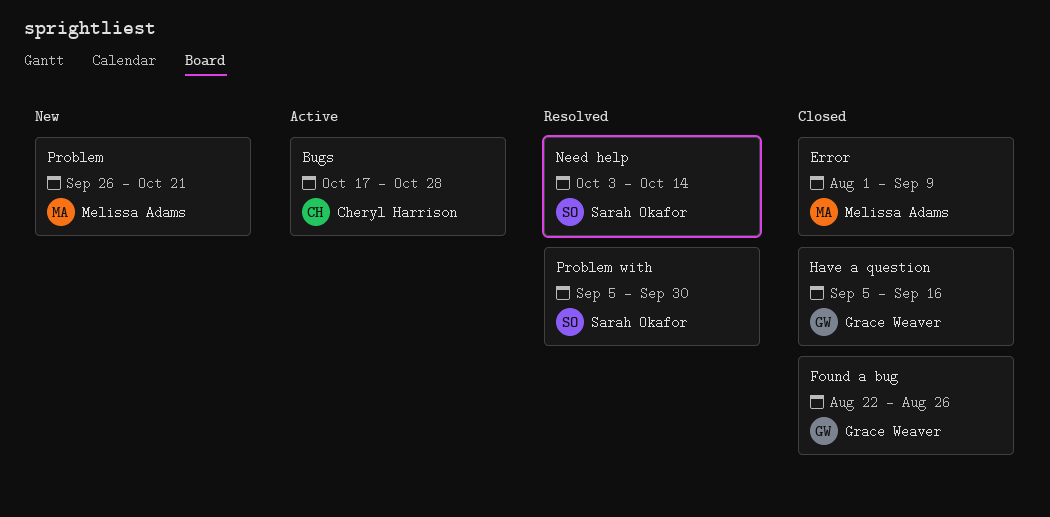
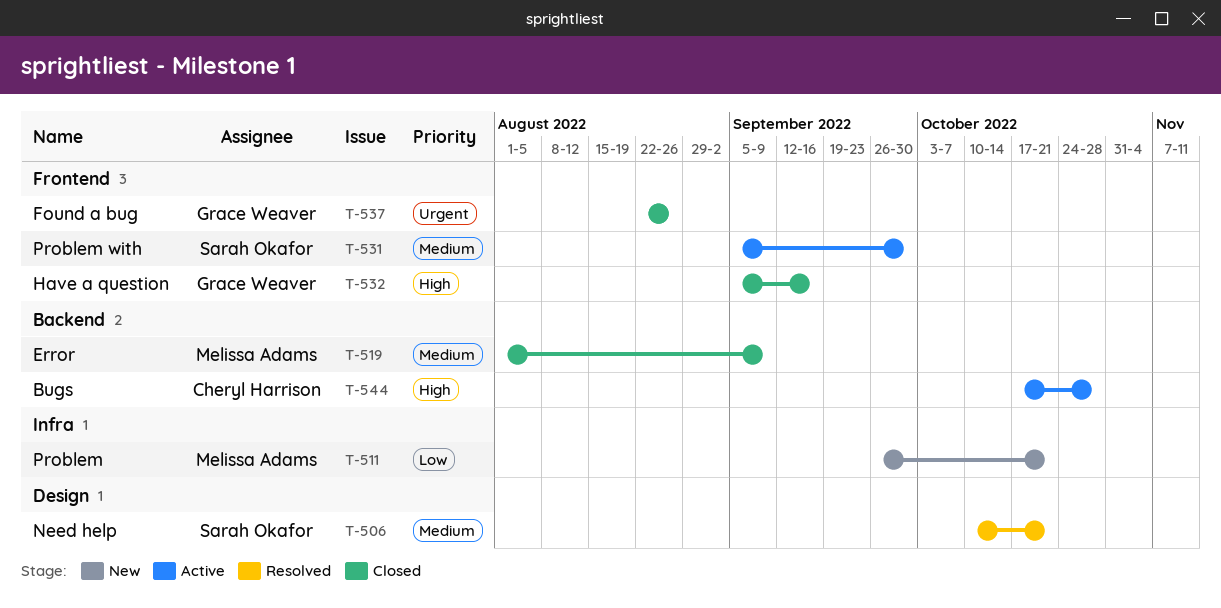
Need help, start: Oct 3 -> Oct 10
Need help, due: Oct 14 -> Oct 21
Problem with, status: Resolved -> Active

